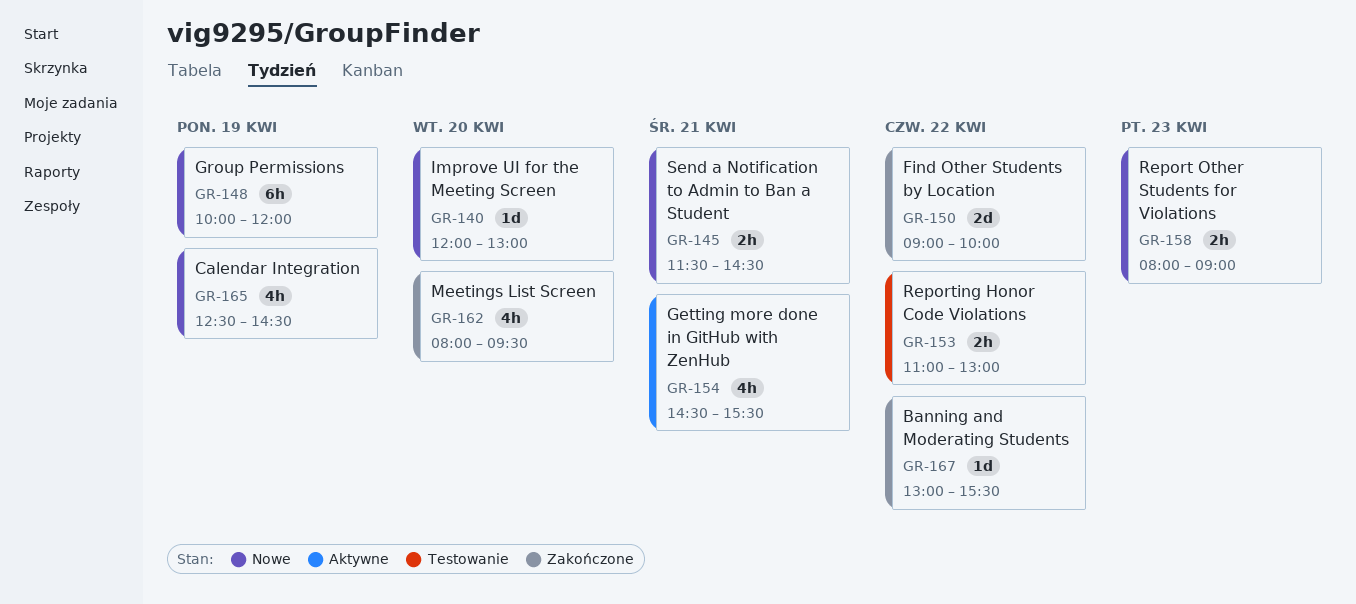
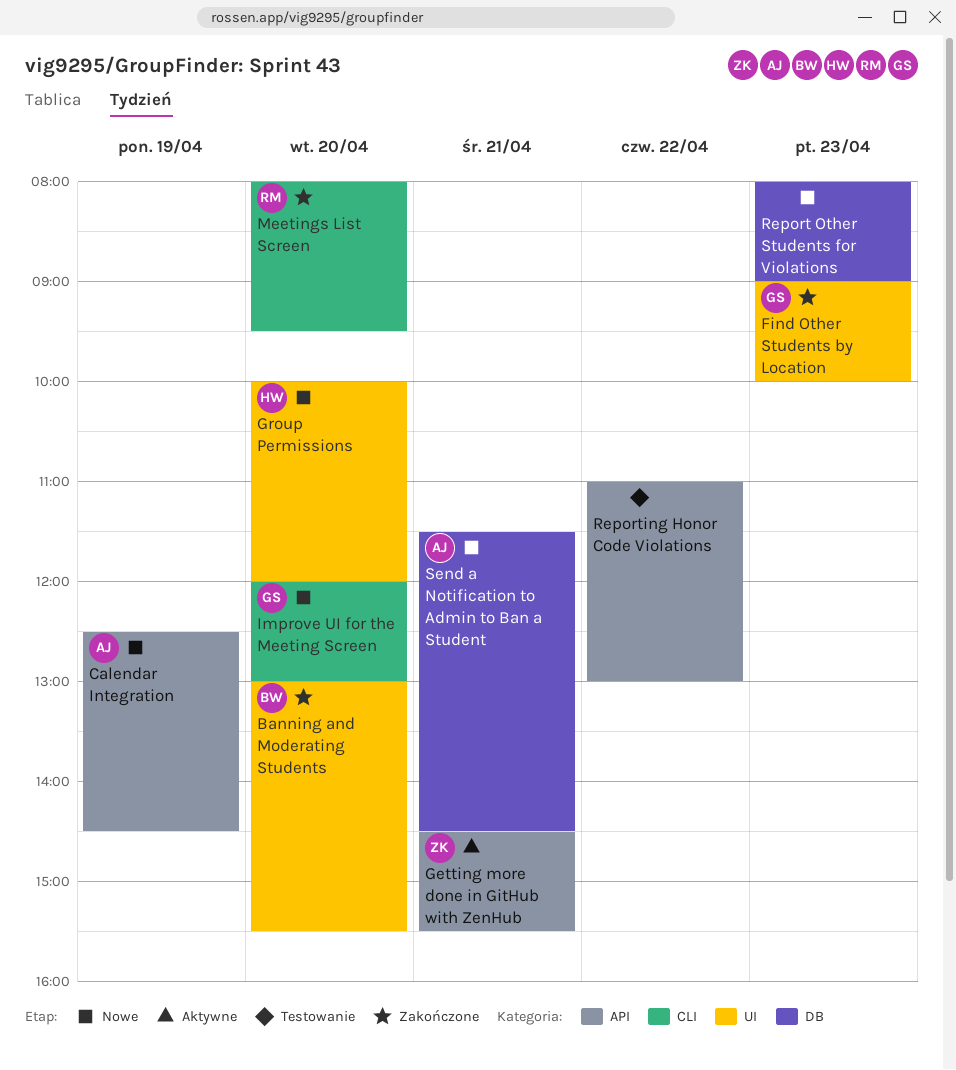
Banning and Moderating Students, day: Apr 22 -> Apr 20
Find Other Students by Location, day: Apr 22 -> Apr 23
Group Permissions, day: Apr 19 -> Apr 20

